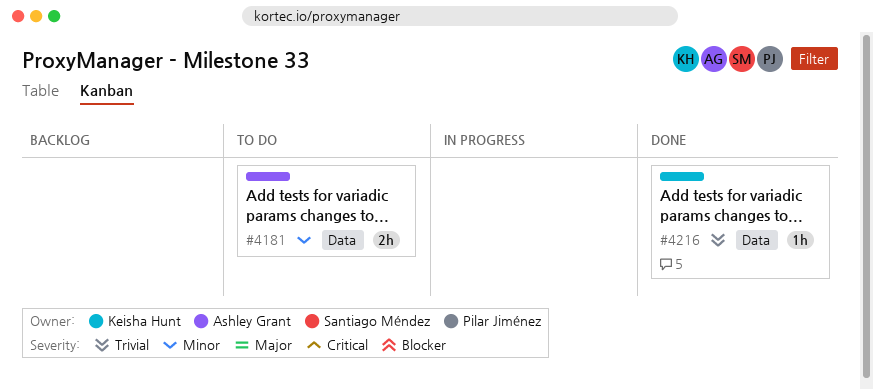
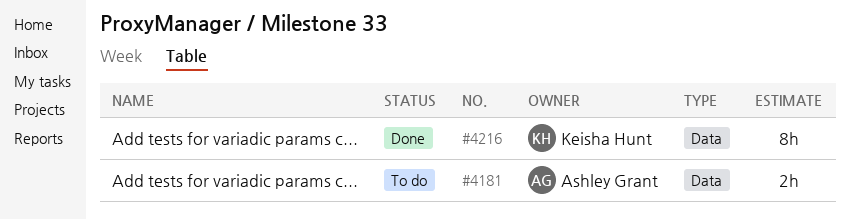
#4216, estimate: 1h -> 8h

